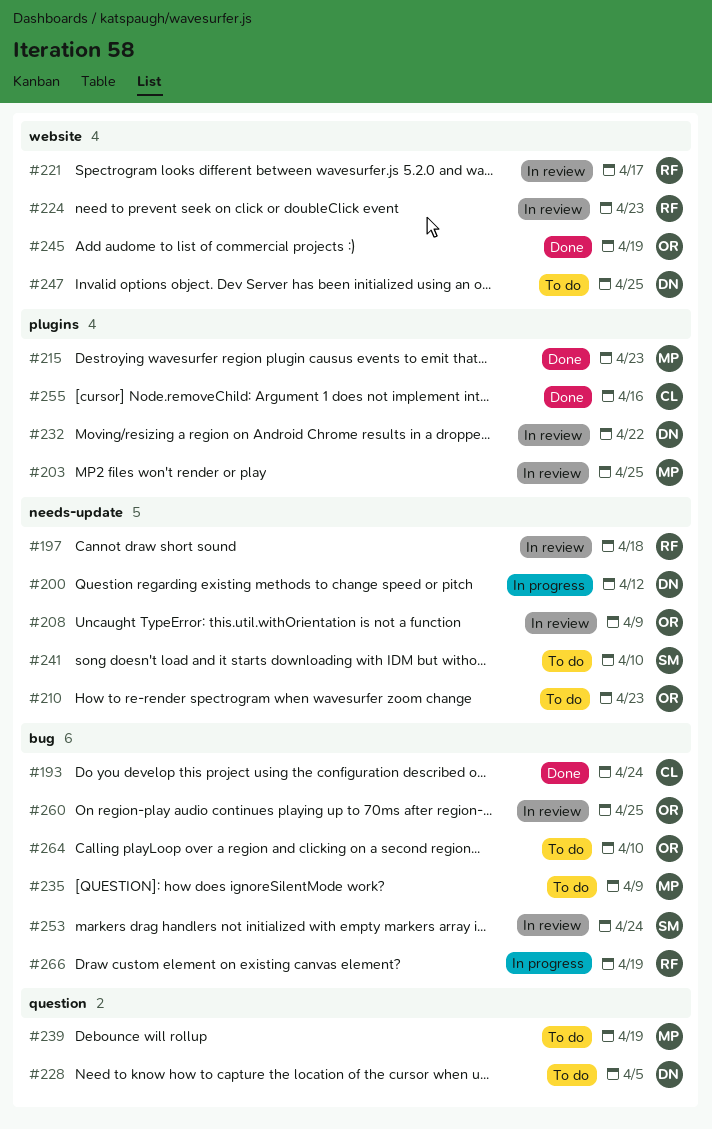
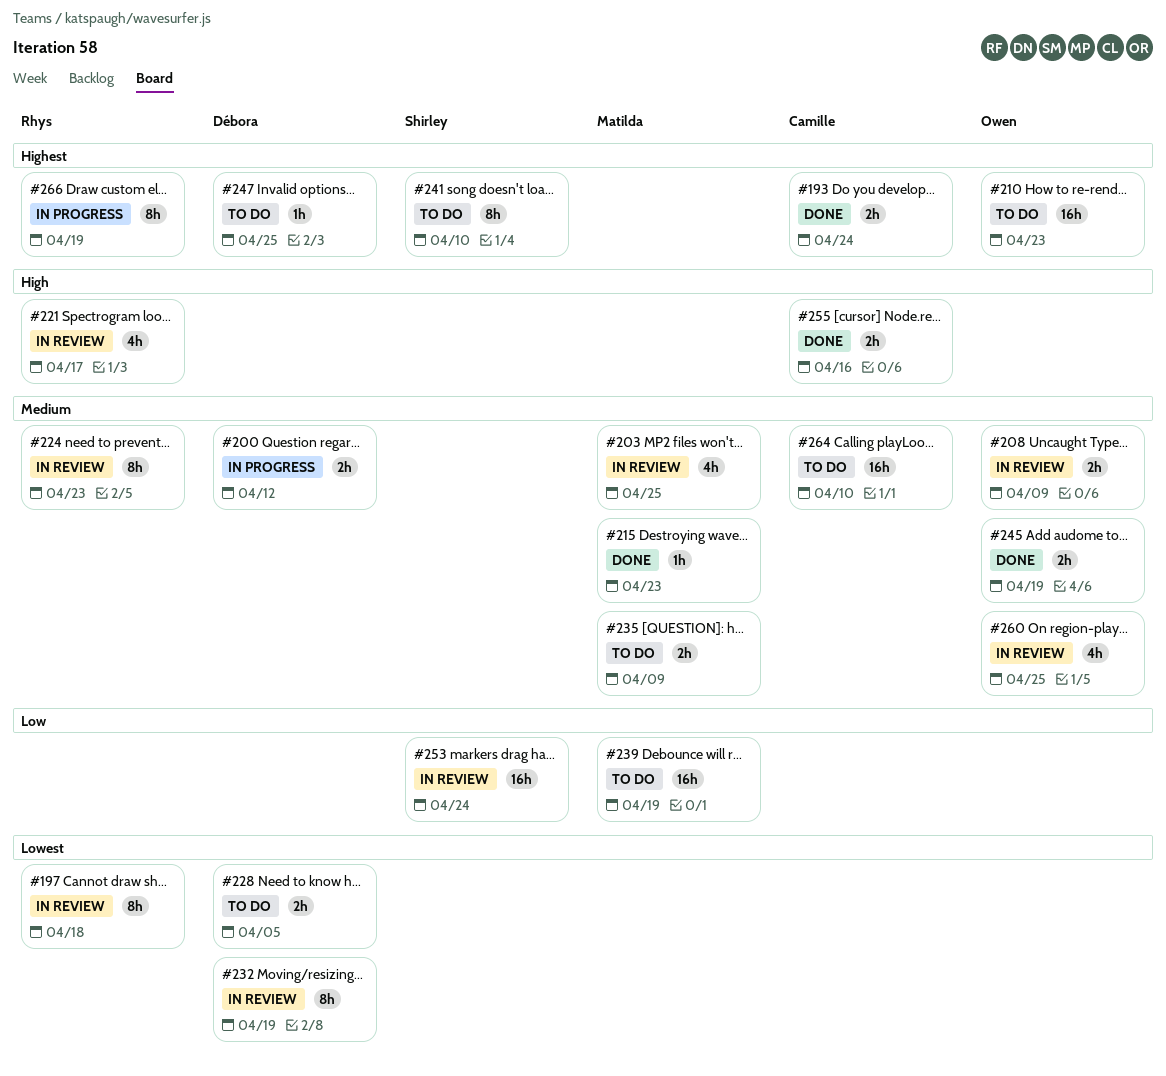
#232, due: Apr 22 -> Apr 19
#264, owner: Owen -> Camille

